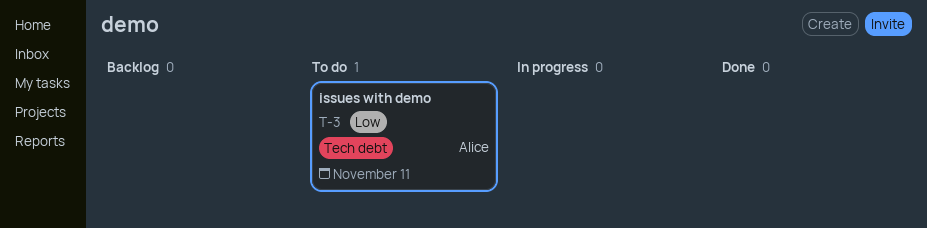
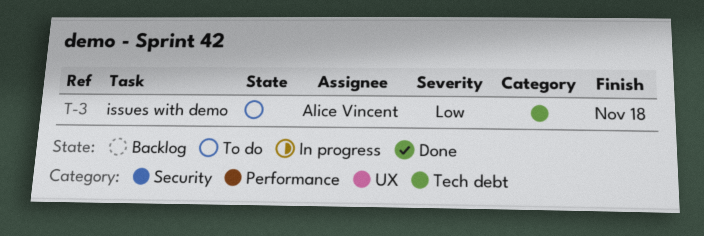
T-3, due: Nov 11 -> Nov 18

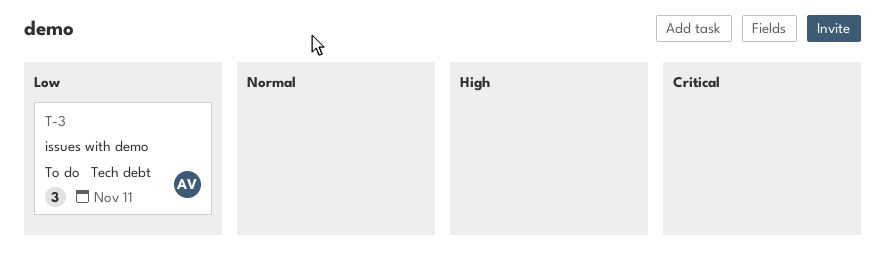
T-3, due: Nov 18 -> Nov 11

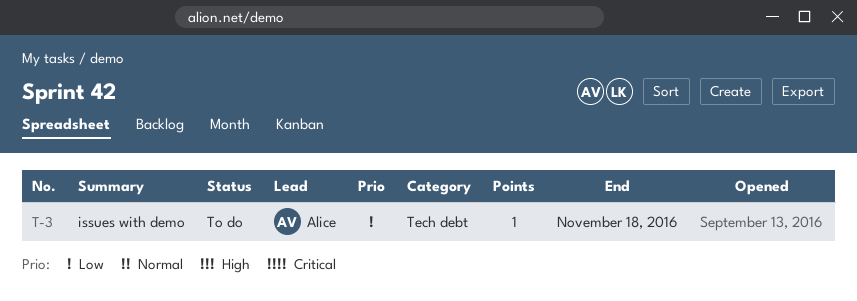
T-3, estimate: 3 -> 1
T-3, due: Nov 11 -> Nov 18

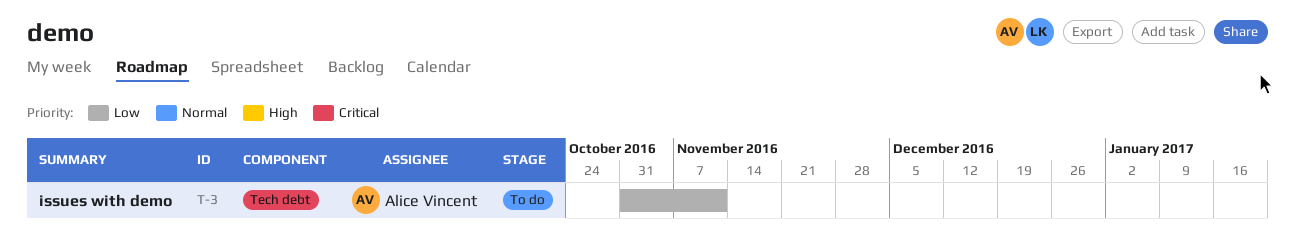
T-3, due: Nov 18 -> Nov 11

